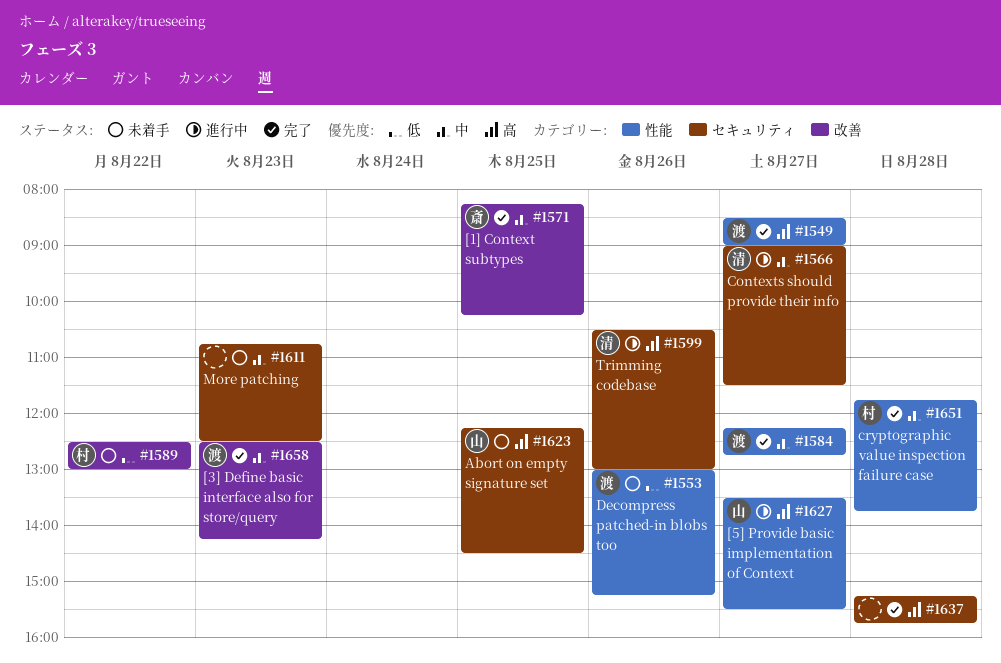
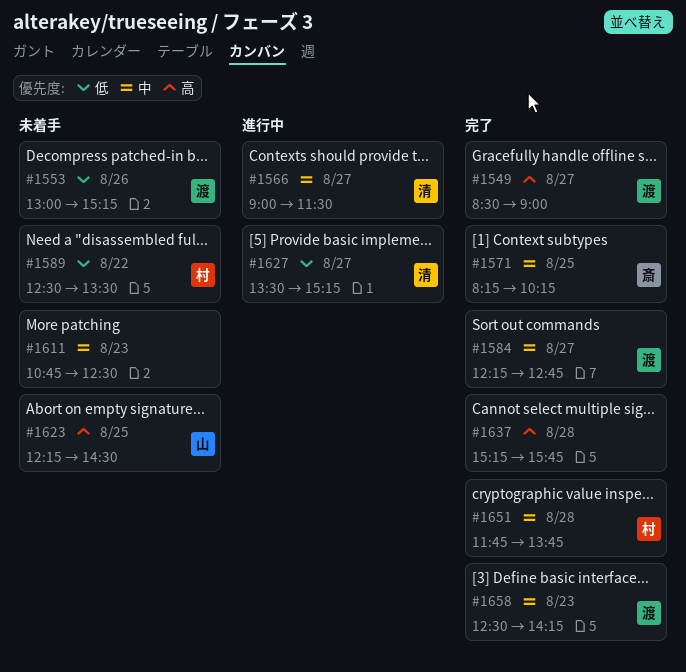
#1589, ends: 13:00 -> 13:30
#1599: present -> none
#1627, owner: 山 -> 清
#1627, priority: 高 -> 低
#1627, ends: 15:30 -> 15:15

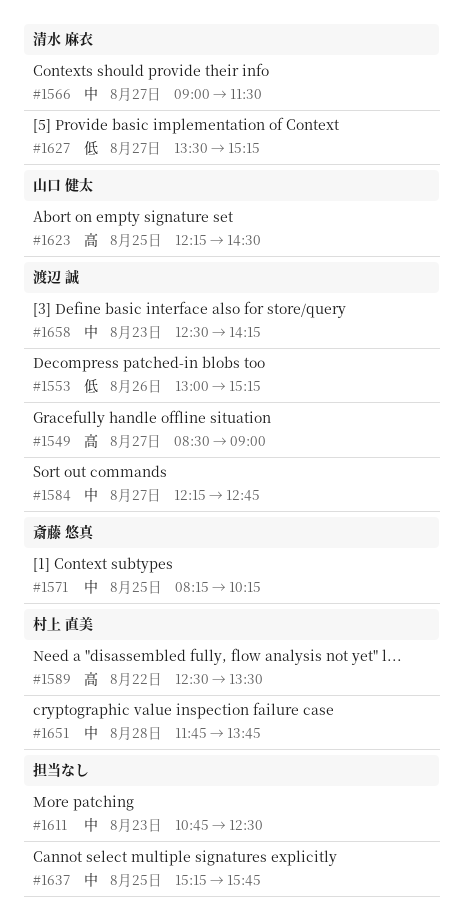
#1589, priority: 低 -> 高
#1637, priority: 高 -> 中
#1637, day: Aug 28 -> Aug 25

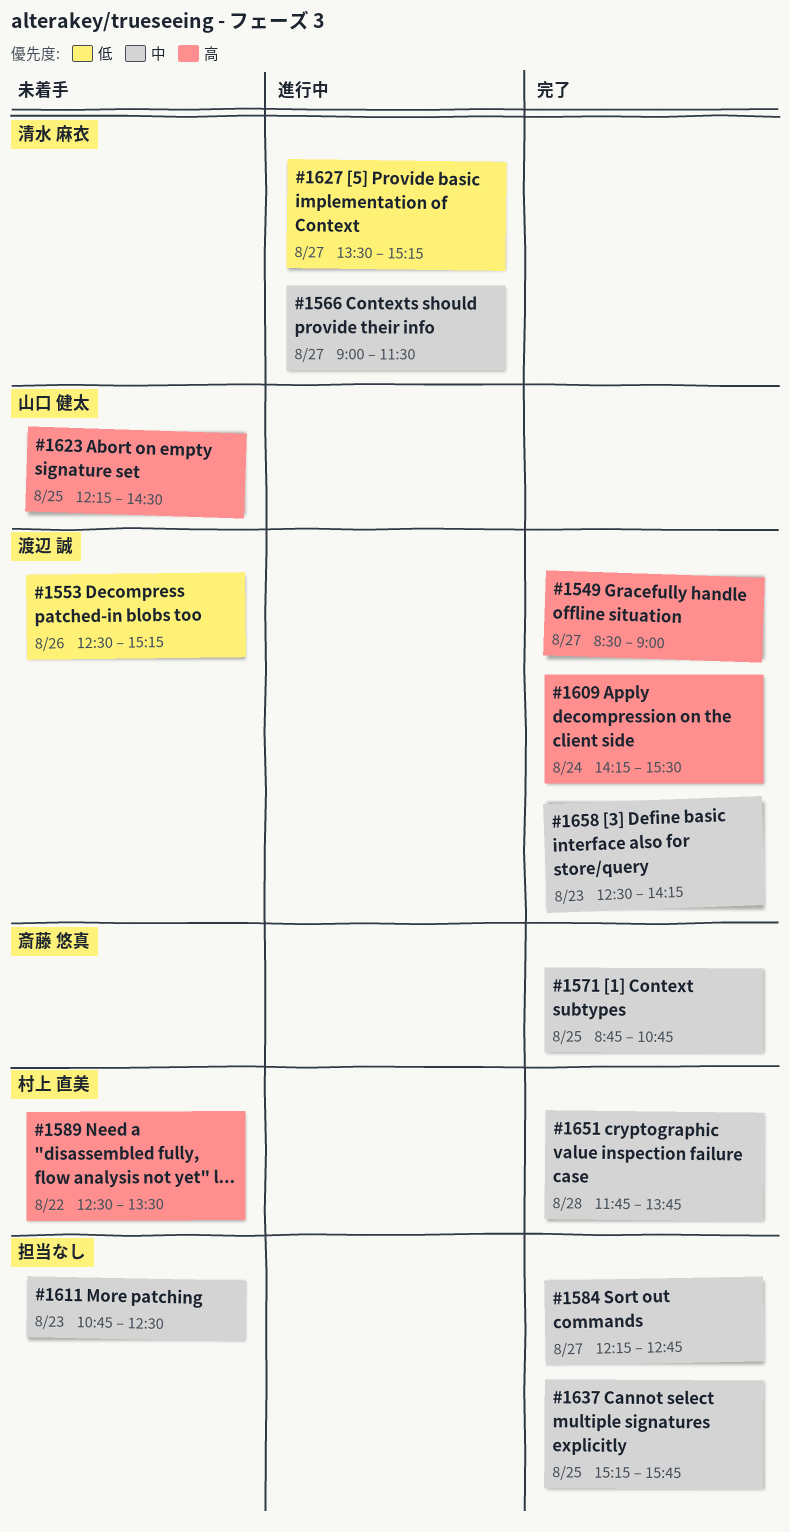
#1553, begins: 13:00 -> 12:30
#1571, begins: 08:15 -> 08:45
#1571, ends: 10:15 -> 10:45
#1584, owner: 渡辺 誠 -> none
#1609: none -> present

